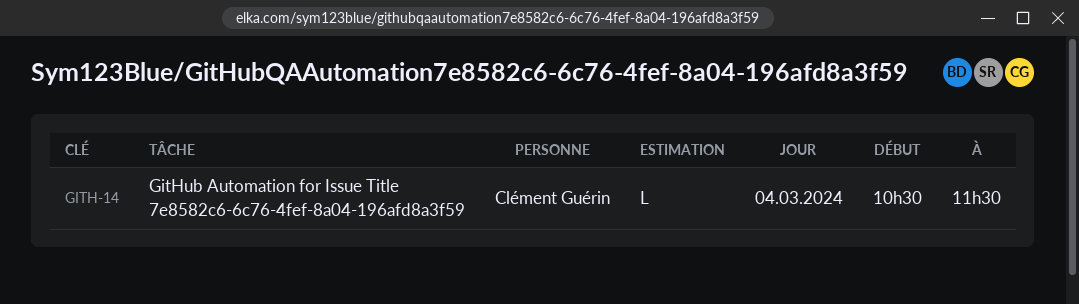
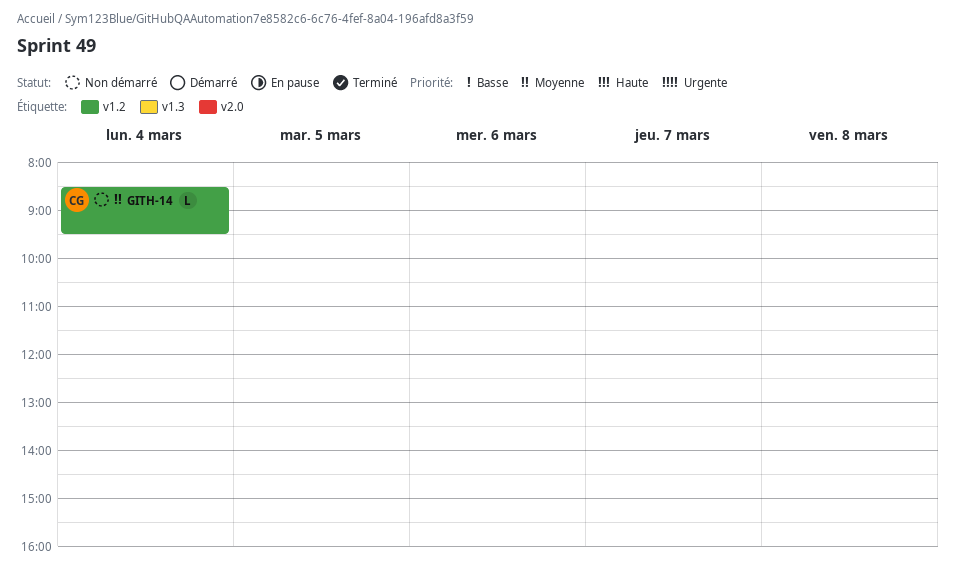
GITH-14, begins: 10:30 -> 08:30
GITH-14, ends: 11:30 -> 09:30

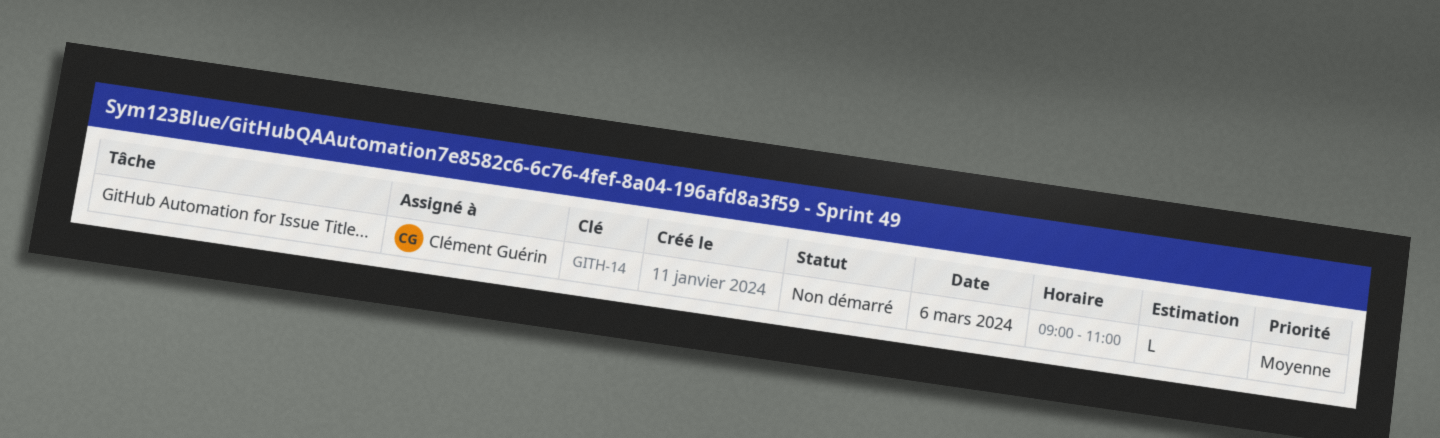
GITH-14, day: Mar 4 -> Mar 6
GITH-14, begins: 08:30 -> 09:00
GITH-14, ends: 09:30 -> 11:00

